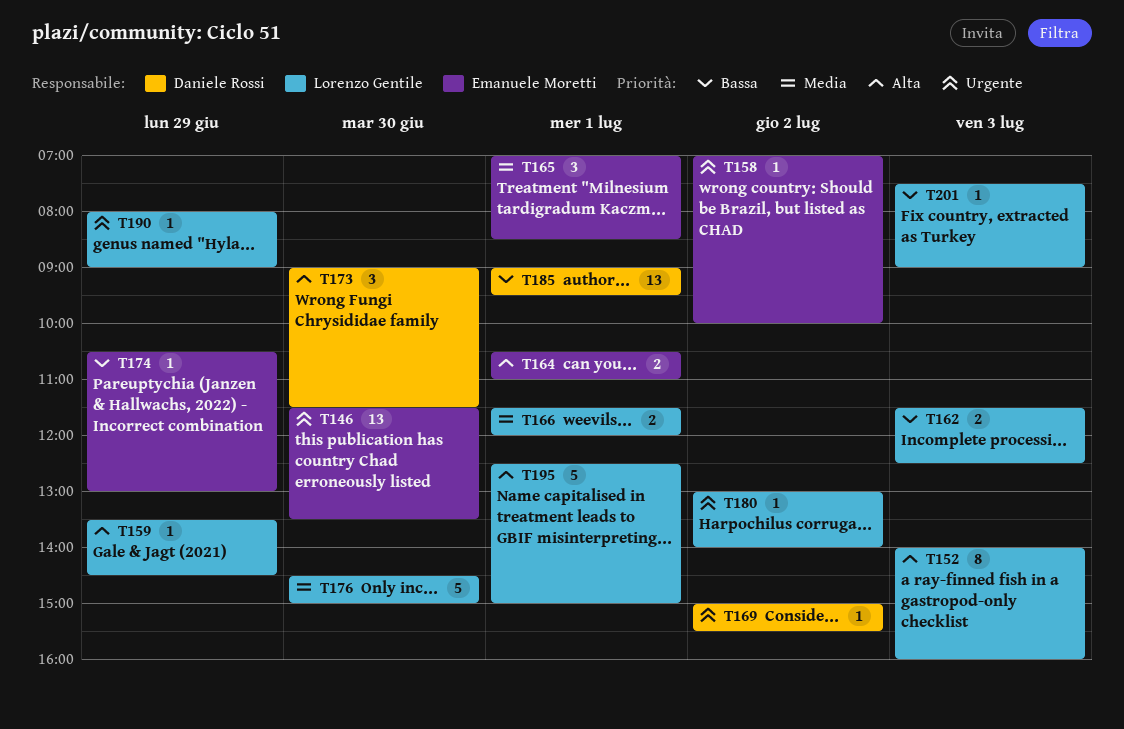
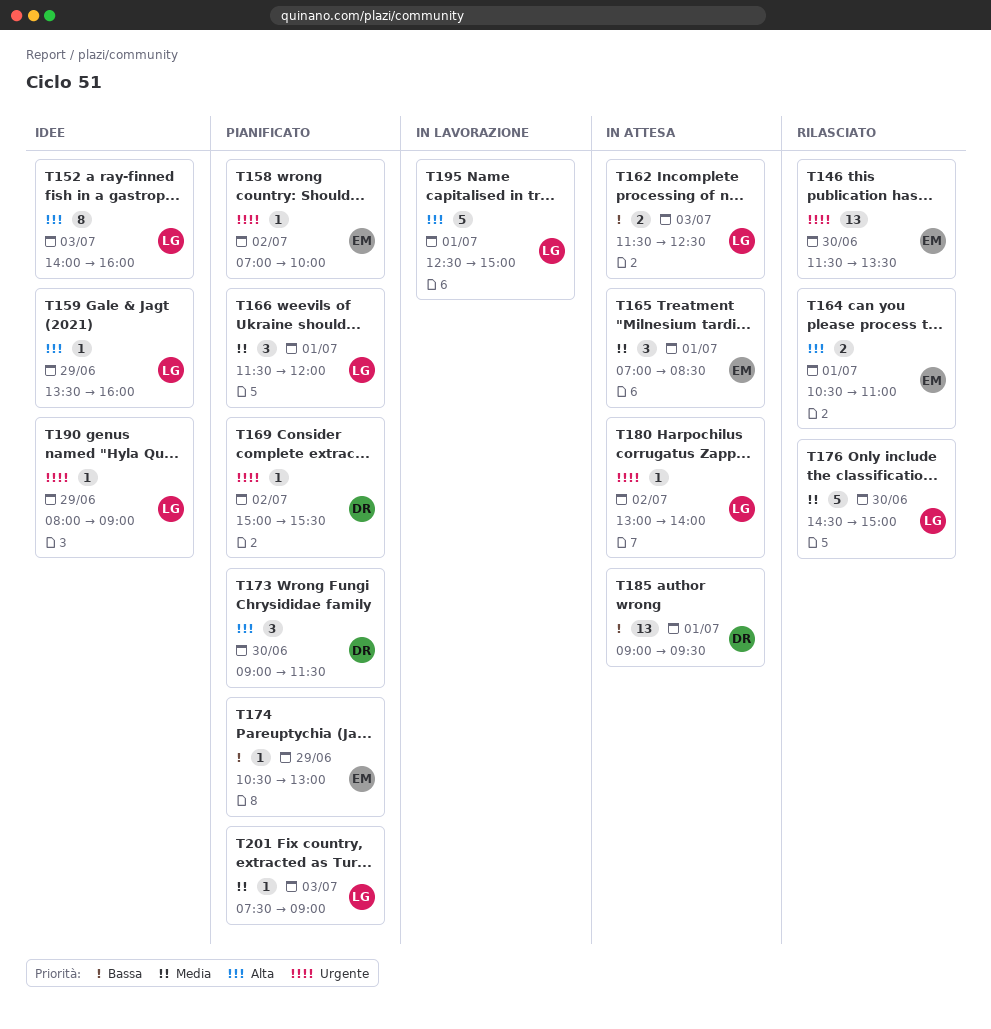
T159, ends: 14:30 -> 16:00
T166, estimate: 2 -> 3
T201, priority: Bassa -> Media

